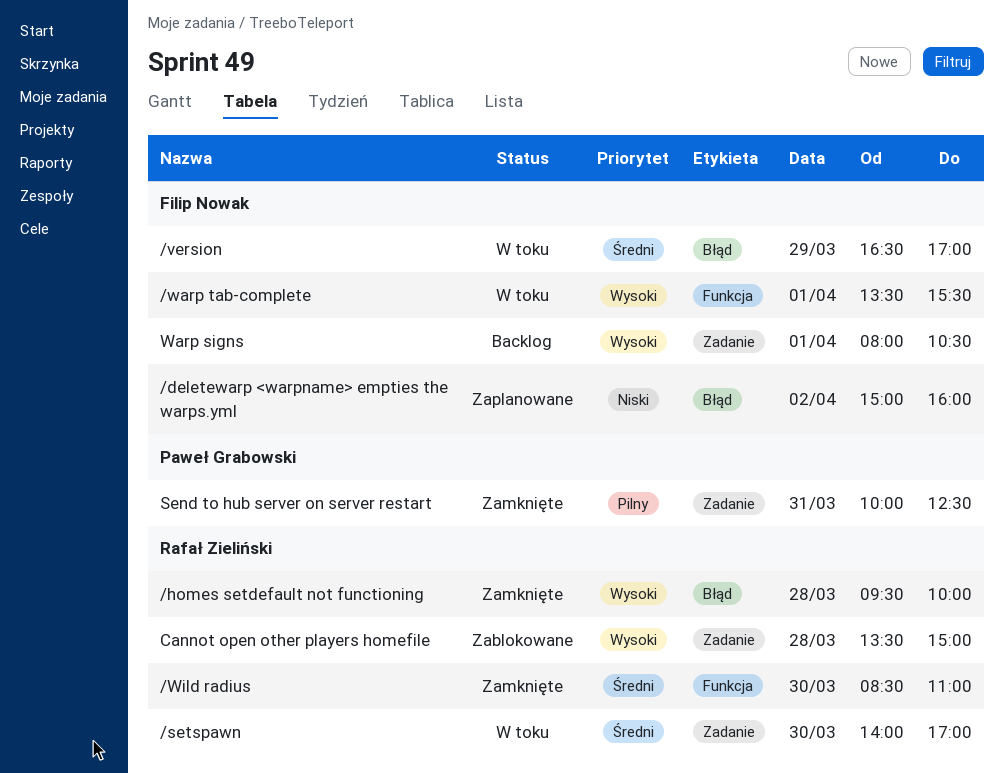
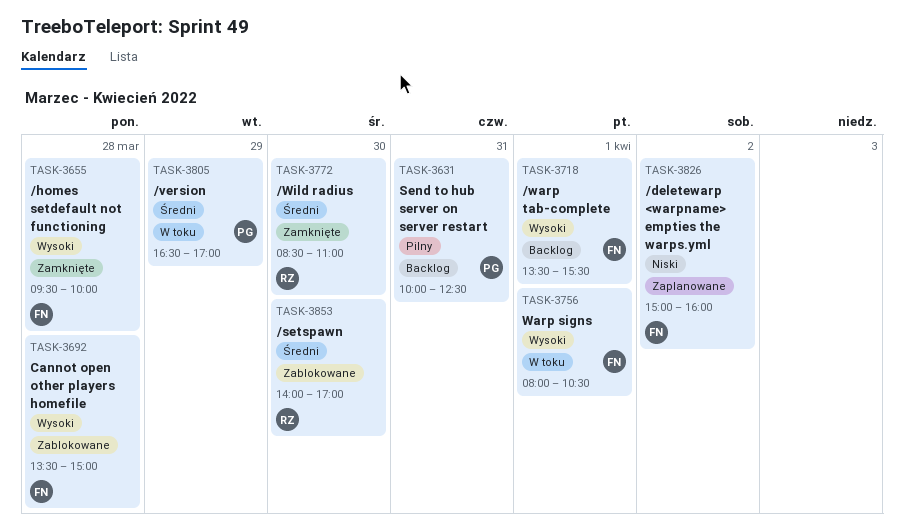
/homes setdefault not functioning, owner: Rafał Zieliński -> Filip Nowak
/setspawn, status: W toku -> Zablokowane
/version, owner: Filip Nowak -> Paweł Grabowski
/warp tab-complete, status: W toku -> Backlog
Cannot open other players homefile, owner: Rafał Zieliński -> Filip Nowak
Send to hub server on server restart, status: Zamknięte -> Backlog
Warp signs, status: Backlog -> W toku

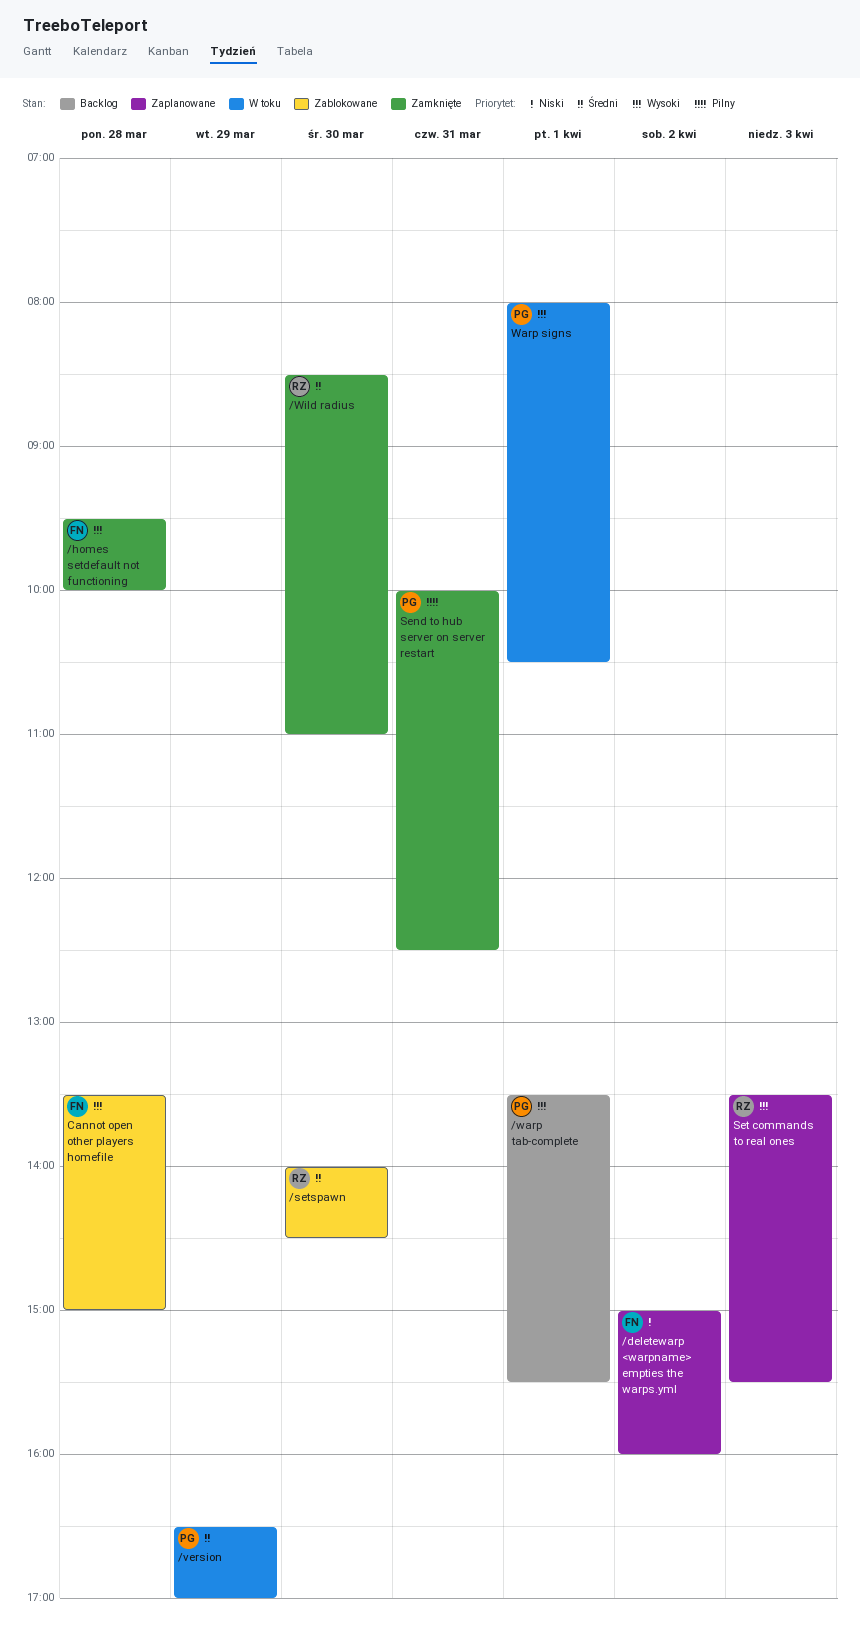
/setspawn, ends: 17:00 -> 14:30
/warp tab-complete, owner: FN -> PG
Send to hub server on server restart, status: Backlog -> Zamknięte
Set commands to real ones: none -> present
Warp signs, owner: FN -> PG

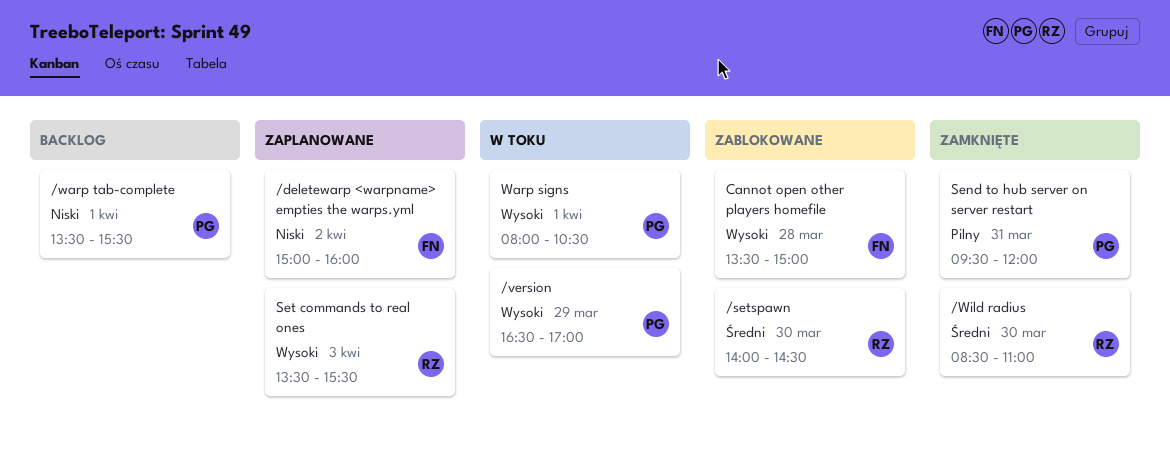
/homes setdefault not functioning: present -> none
/version, priority: Średni -> Wysoki
/warp tab-complete, priority: Wysoki -> Niski
Send to hub server on server restart, begins: 10:00 -> 09:30
Send to hub server on server restart, ends: 12:30 -> 12:00

